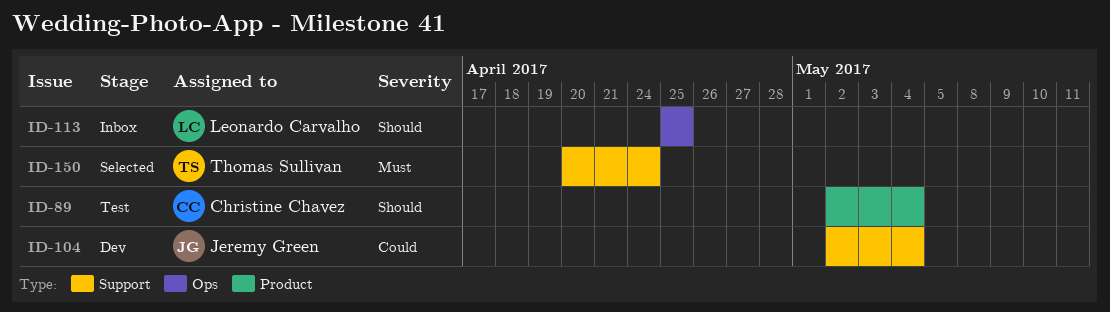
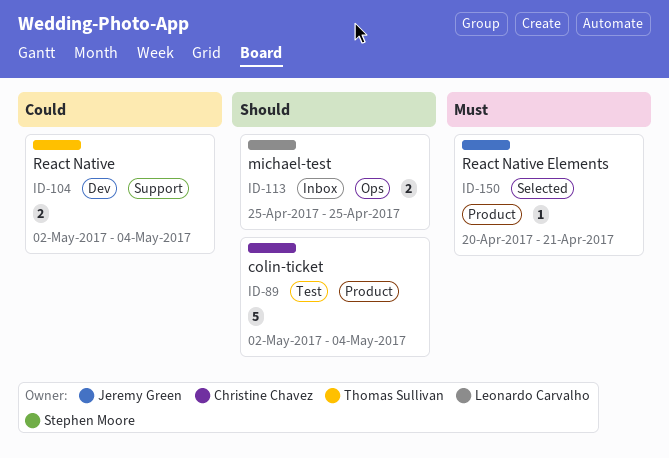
ID-104, owner: Jeremy Green -> Thomas Sullivan
ID-150, owner: Thomas Sullivan -> Jeremy Green
ID-150, label: Support -> Product
ID-150, due: Apr 24 -> Apr 21

